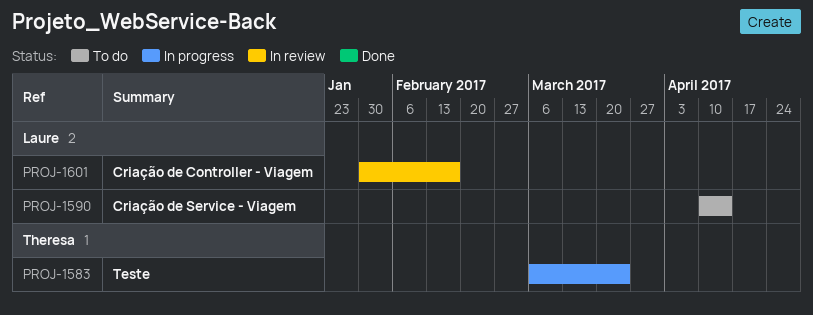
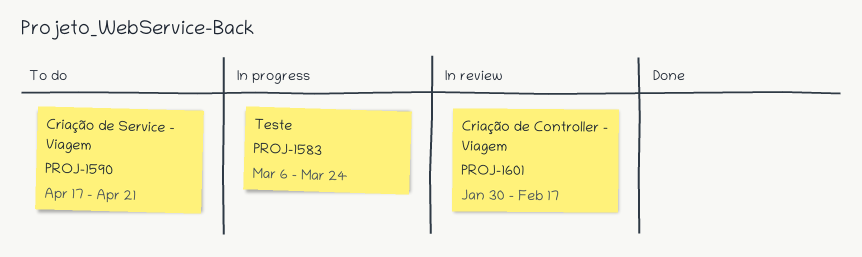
PROJ-1590, start: Apr 10 -> Apr 17
PROJ-1590, due: Apr 14 -> Apr 21

